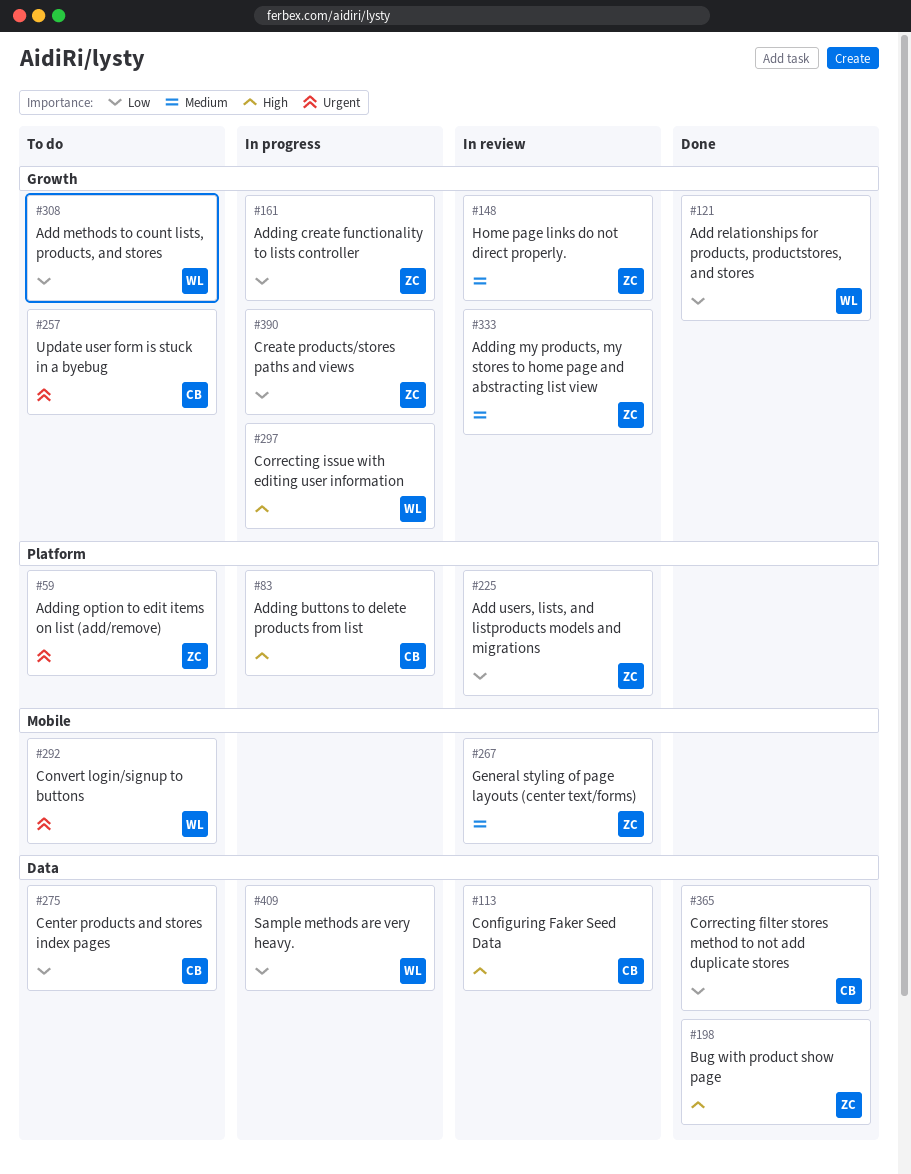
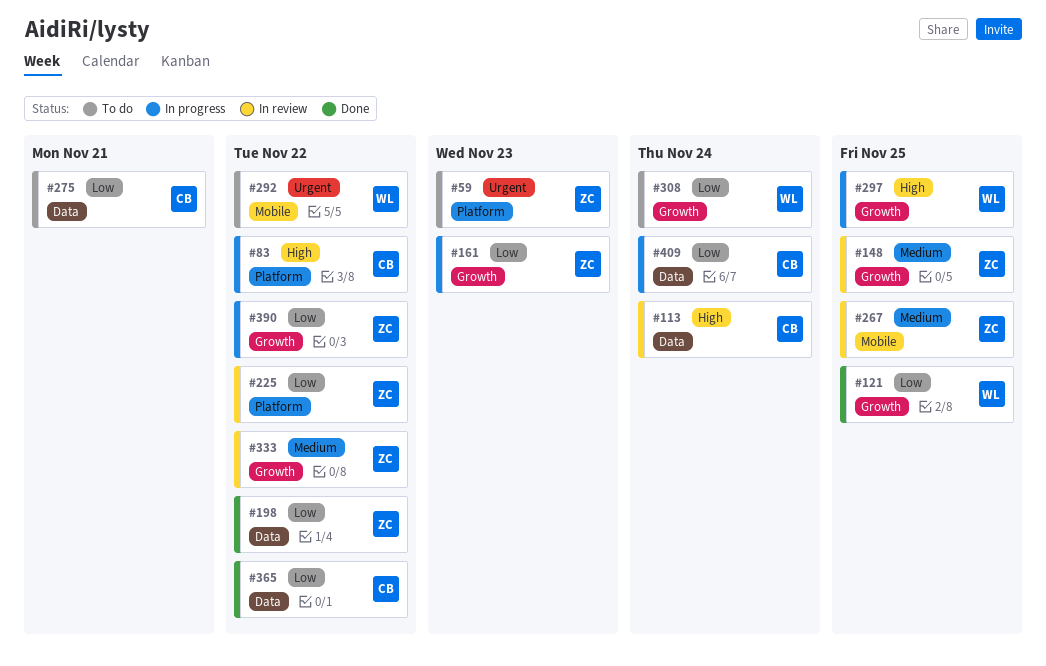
#198, priority: High -> Low
#257: present -> none
#409, owner: WL -> CB

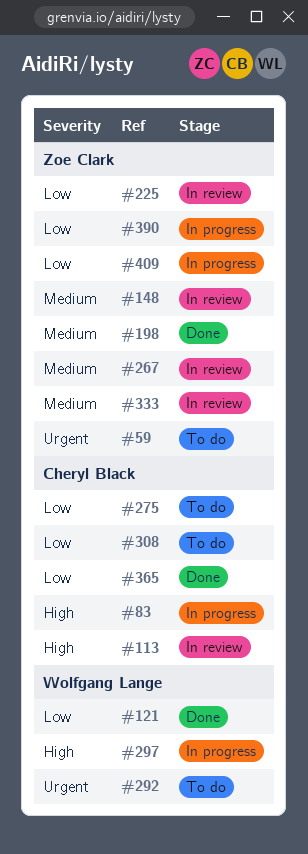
#161: present -> none
#198, priority: Low -> Medium
#308, owner: Wolfgang Lange -> Cheryl Black
#409, owner: Cheryl Black -> Zoe Clark

